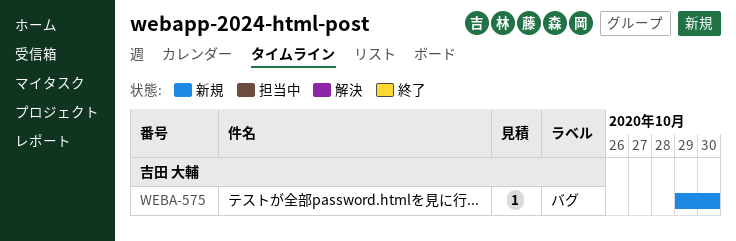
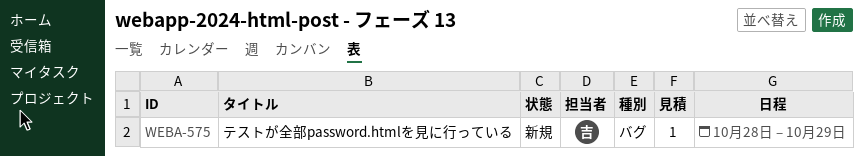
WEBA-575, start: Oct 29 -> Oct 28
WEBA-575, due: Oct 30 -> Oct 29

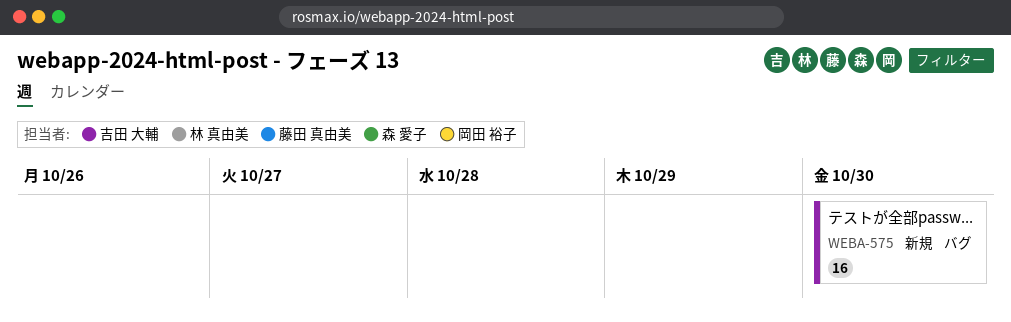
WEBA-575, estimate: 1 -> 16
WEBA-575, due: Oct 29 -> Oct 30

